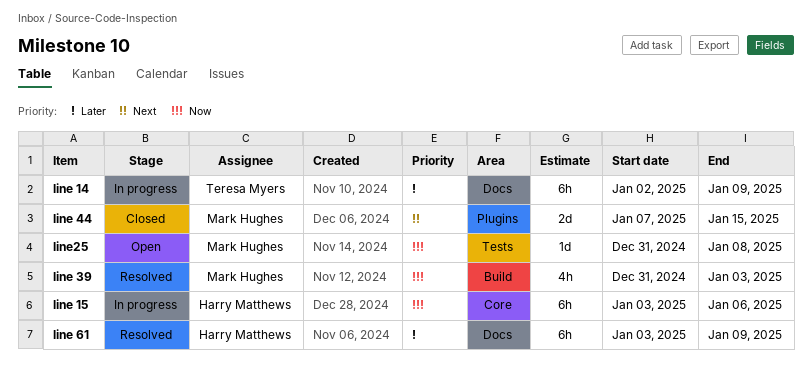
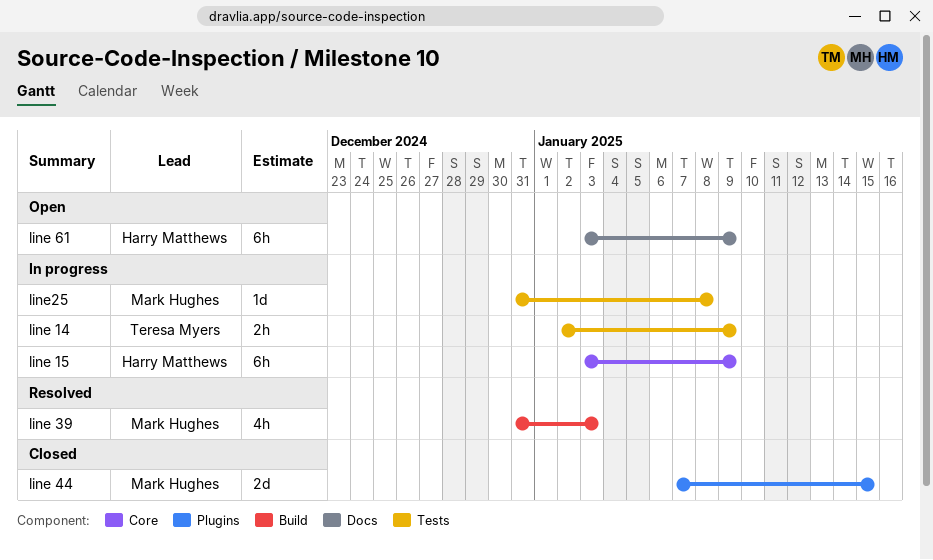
line 14, label: Docs -> Tests
line 14, estimate: 6h -> 2h
line 15, due: Jan 6 -> Jan 9
line 61, status: Resolved -> Open
line25, status: Open -> In progress

